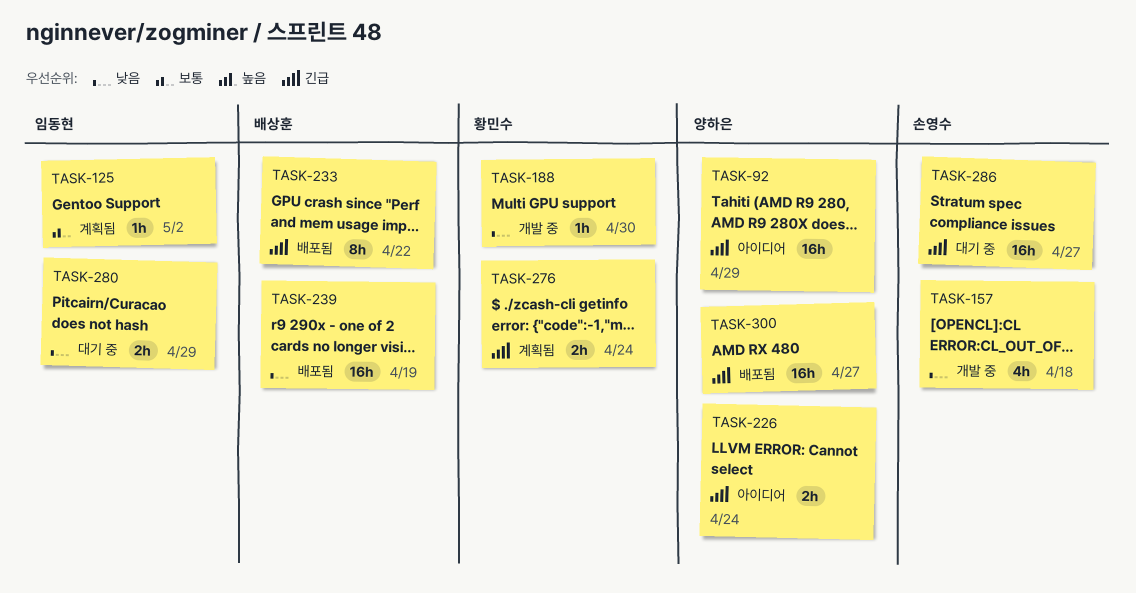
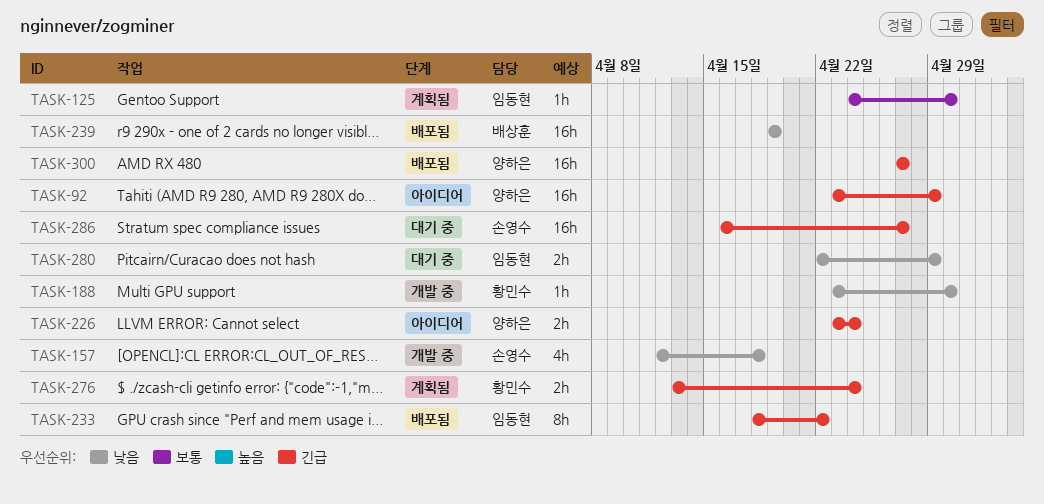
TASK-125, due: May 2 -> Apr 30
TASK-233, owner: 배상훈 -> 임동현

